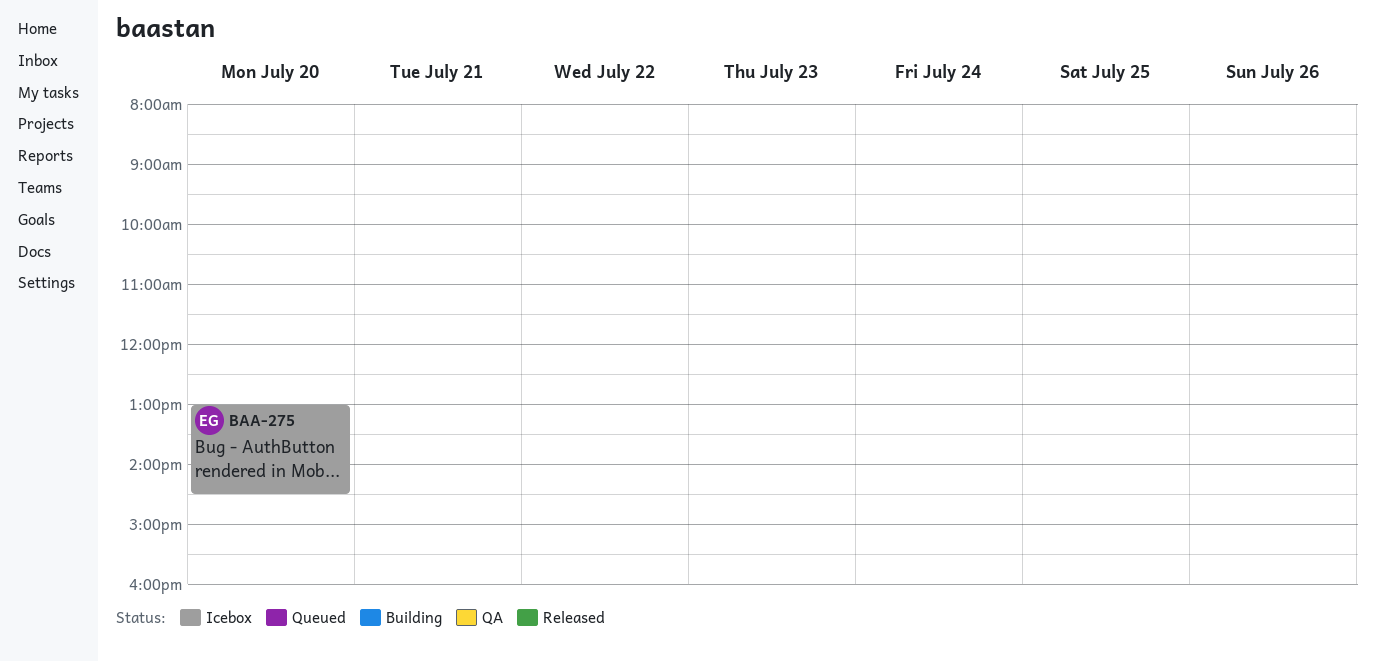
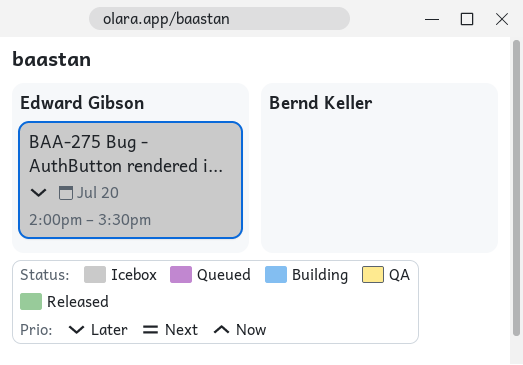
BAA-275, begins: 13:00 -> 14:00
BAA-275, ends: 14:30 -> 15:30

